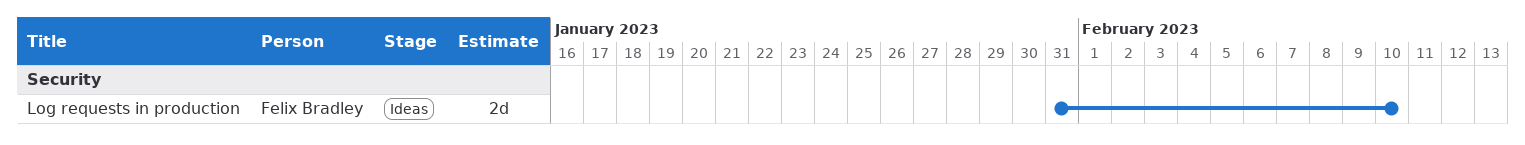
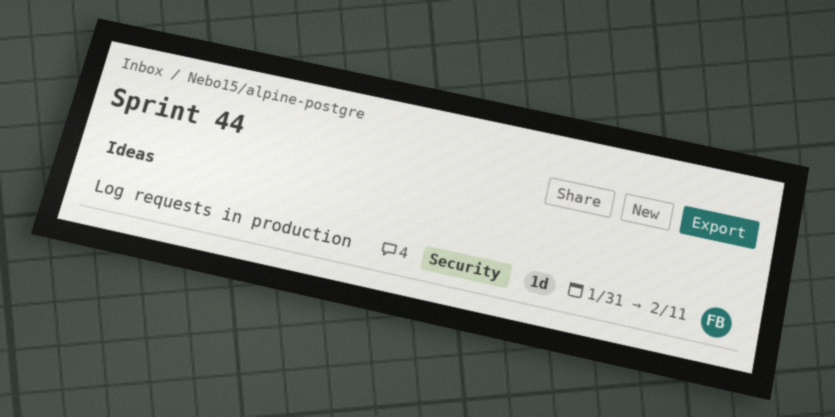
Log requests in production, estimate: 2d -> 1d
Log requests in production, due: Feb 10 -> Feb 11

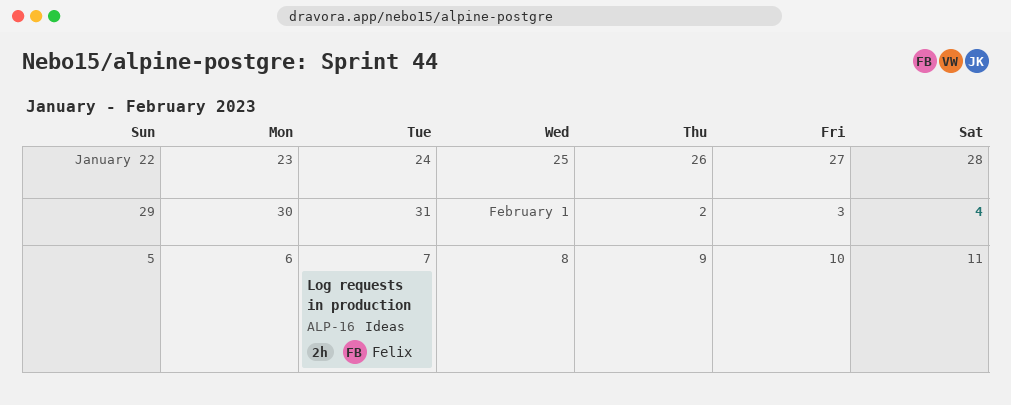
Log requests in production, estimate: 1d -> 2h
Log requests in production, due: Feb 11 -> Feb 7

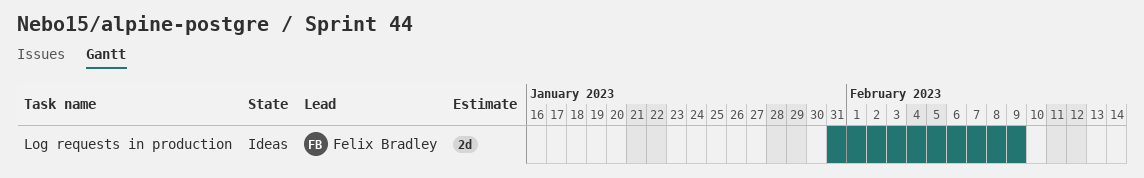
Log requests in production, estimate: 2h -> 2d
Log requests in production, due: Feb 7 -> Feb 9

